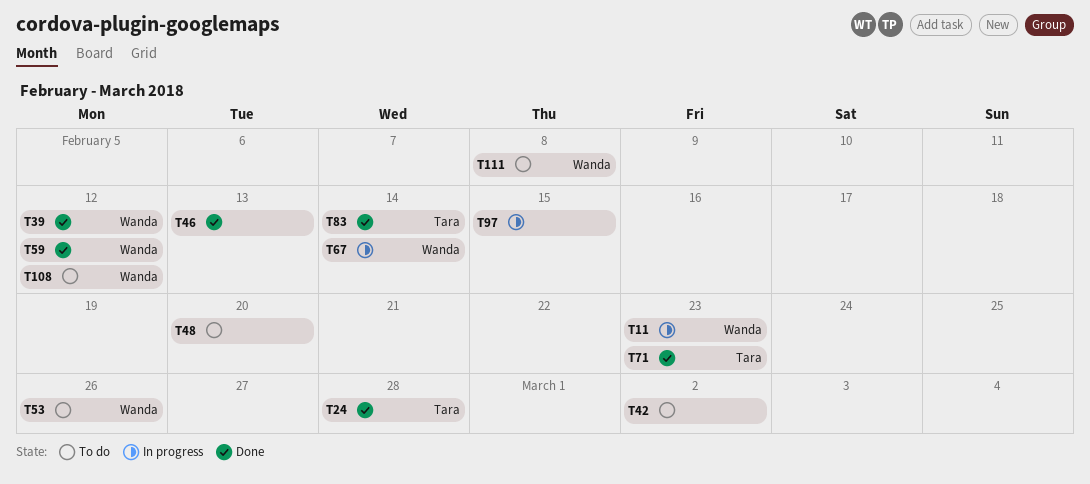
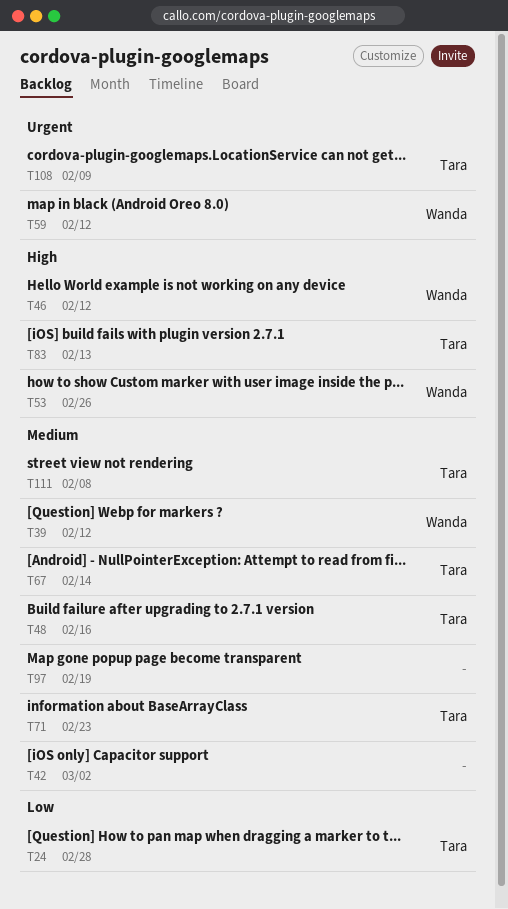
T11: present -> none
T46, owner: none -> Wanda
T46, due: Feb 13 -> Feb 12
T48, owner: none -> Tara
T48, due: Feb 20 -> Feb 16
T67, owner: Wanda -> Tara
T83, due: Feb 14 -> Feb 13
T97, due: Feb 15 -> Feb 19
T108, owner: Wanda -> Tara
T108, due: Feb 12 -> Feb 9
T111, owner: Wanda -> Tara

